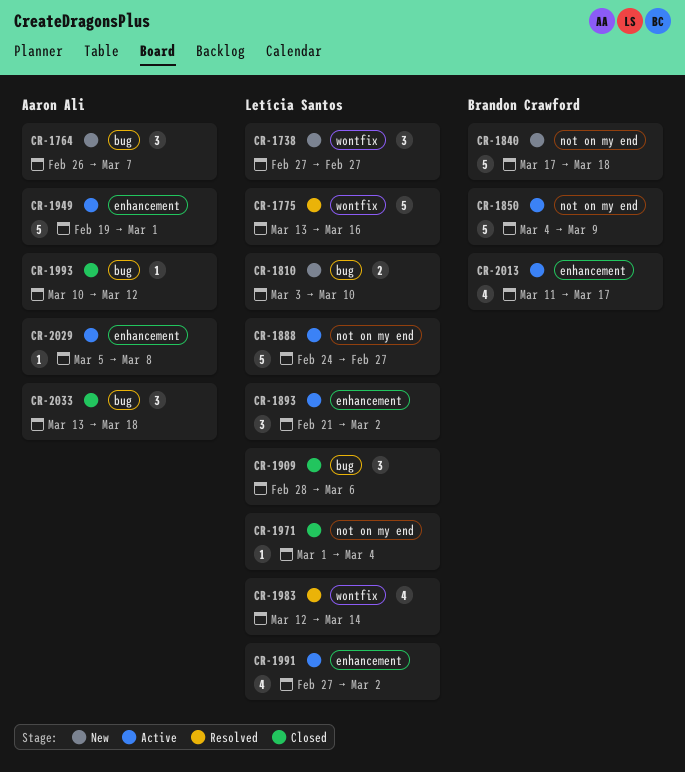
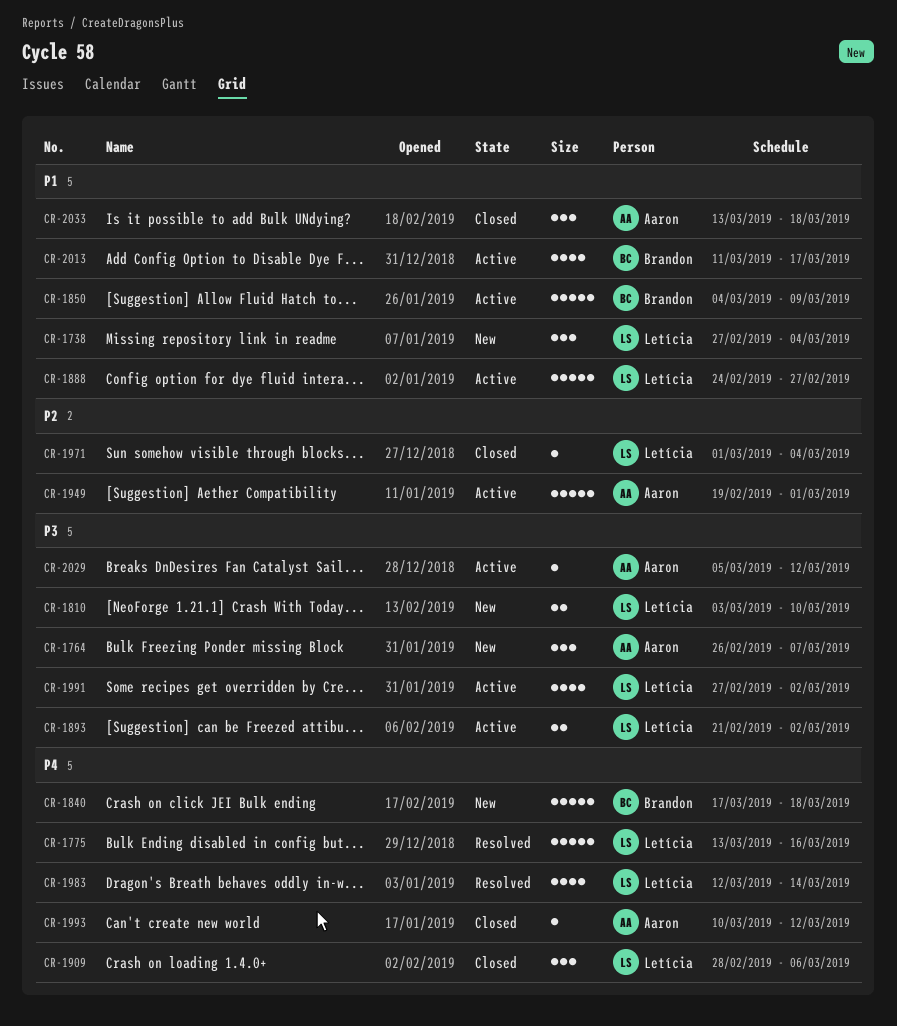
CR-1738, due: Feb 27 -> Mar 4
CR-1893, estimate: 3 -> 2
CR-2029, due: Mar 8 -> Mar 12

